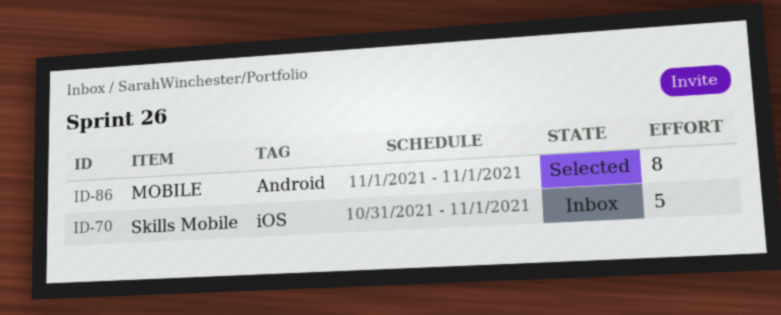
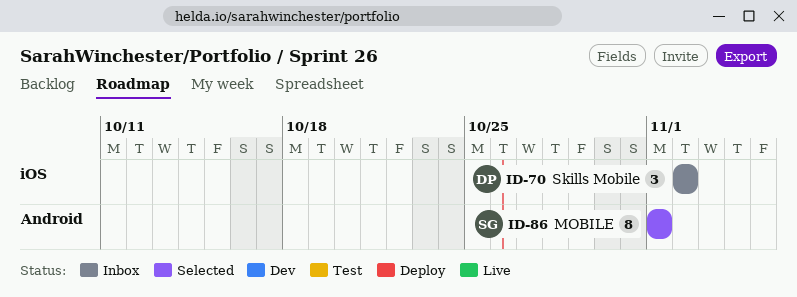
ID-70, estimate: 5 -> 3
ID-70, start: Oct 31 -> Nov 2
ID-70, due: Nov 1 -> Nov 2

